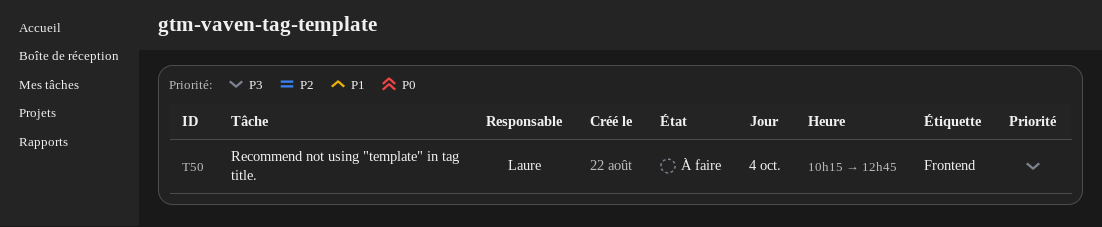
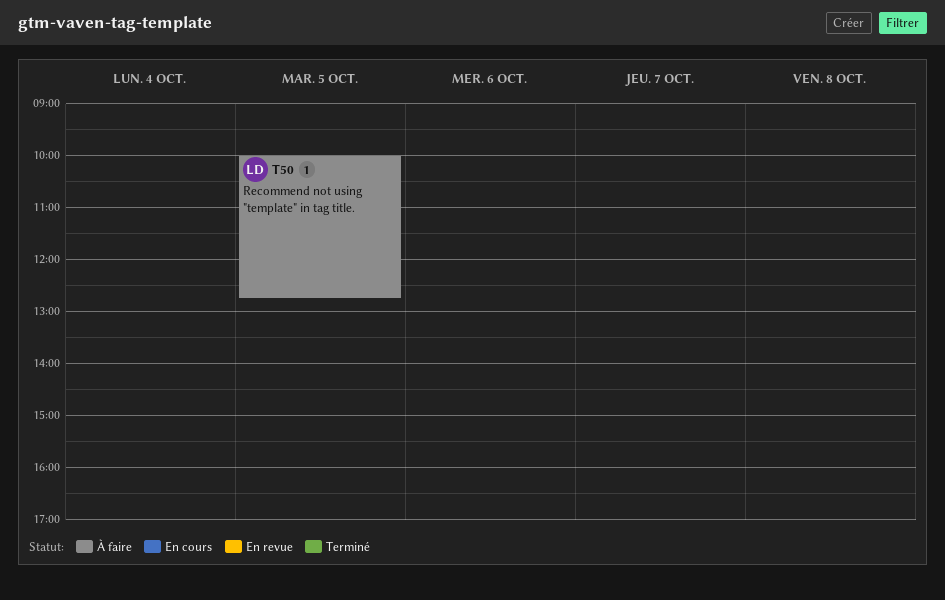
T50, day: Oct 4 -> Oct 5
T50, begins: 10:15 -> 10:00

